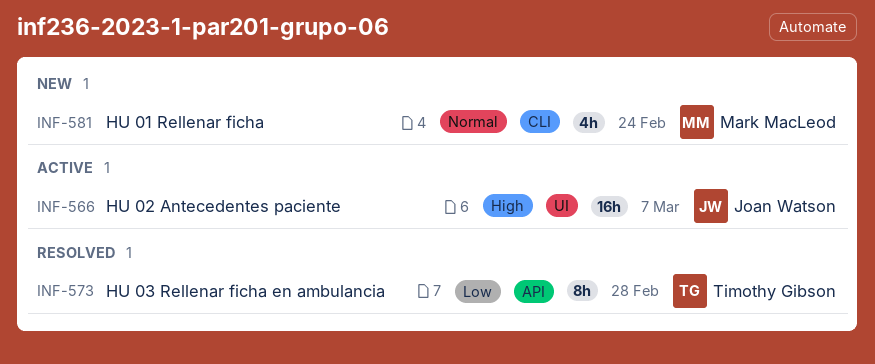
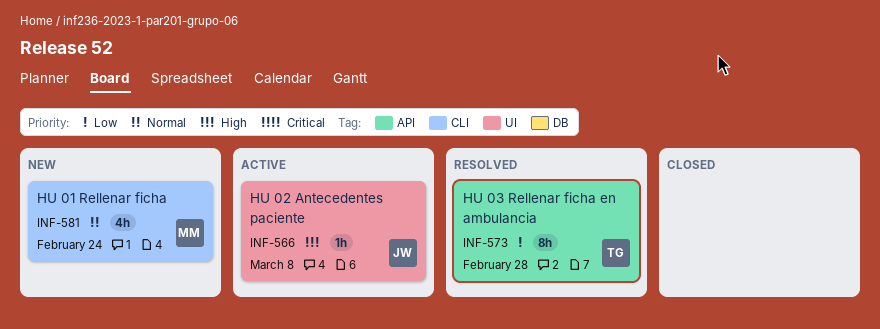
INF-566, estimate: 16h -> 1h
INF-566, due: Mar 7 -> Mar 8

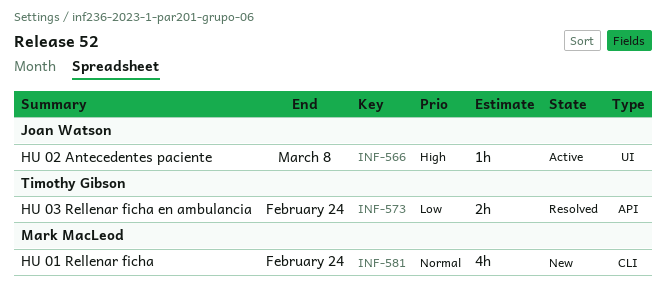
INF-573, estimate: 8h -> 2h
INF-573, due: Feb 28 -> Feb 24

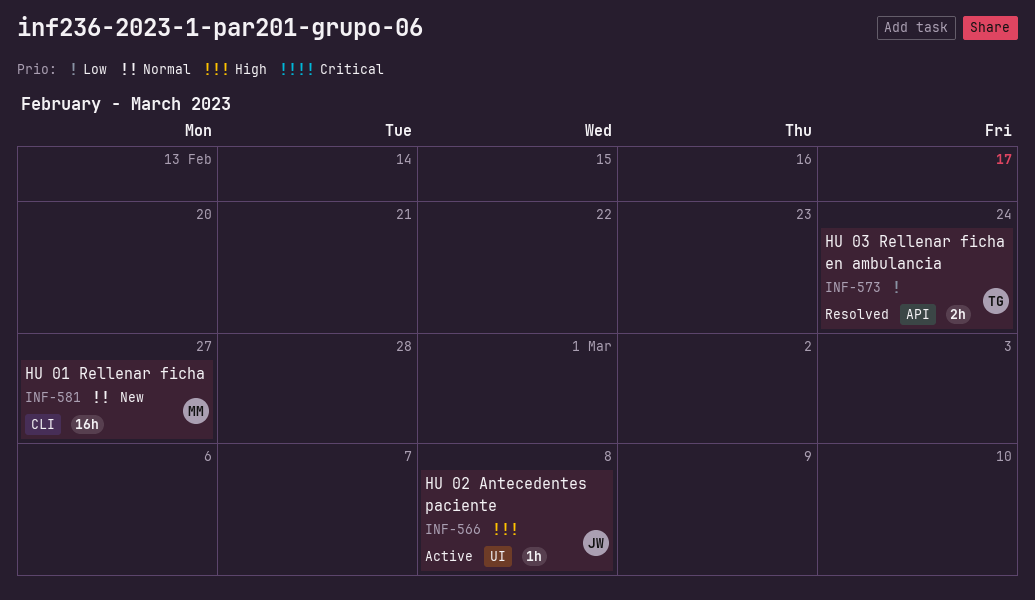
INF-581, estimate: 4h -> 16h
INF-581, due: Feb 24 -> Feb 27

